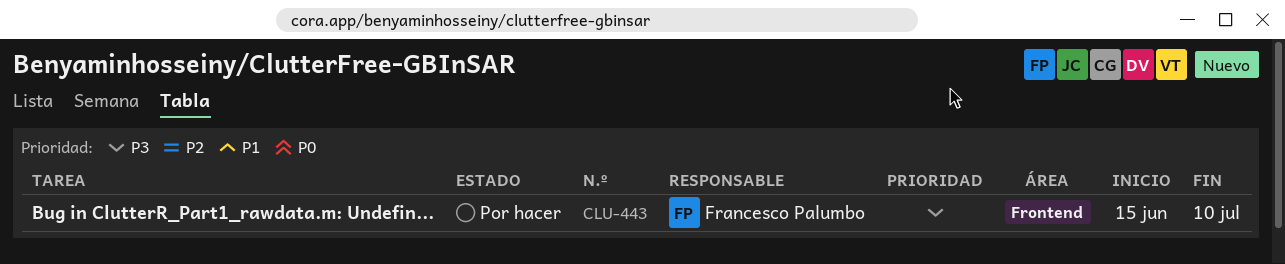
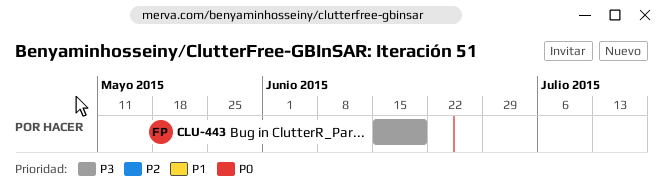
CLU-443, due: Jul 10 -> Jun 19

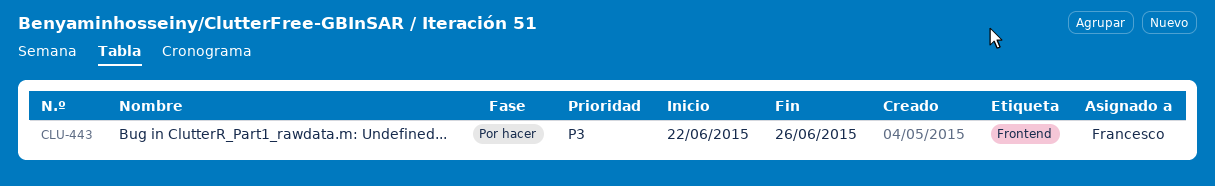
CLU-443, start: Jun 15 -> Jun 22
CLU-443, due: Jun 19 -> Jun 26

